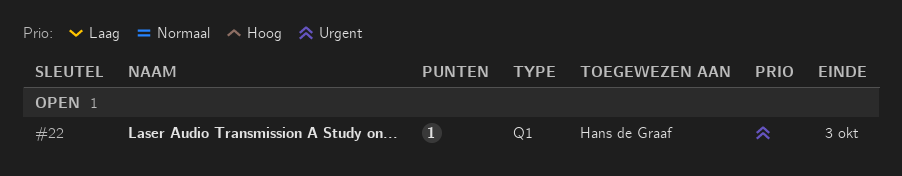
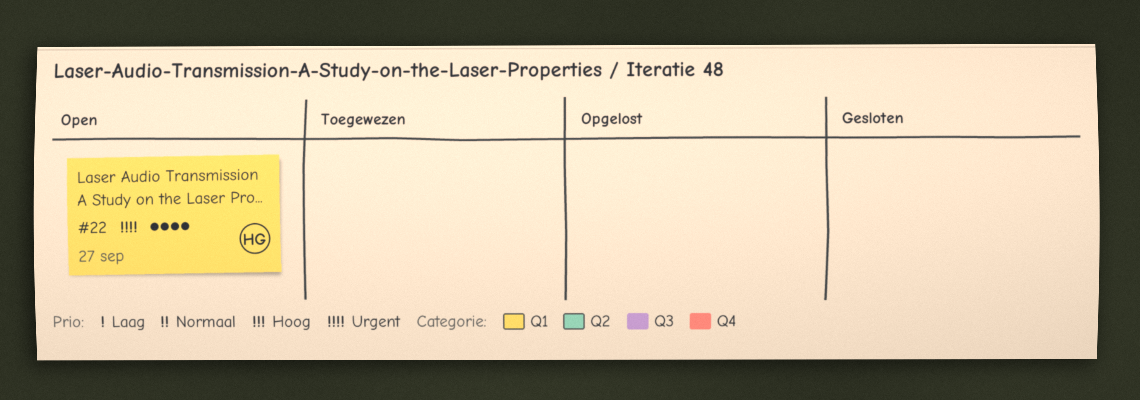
#22, estimate: 1 -> 4
#22, due: Oct 3 -> Sep 27

